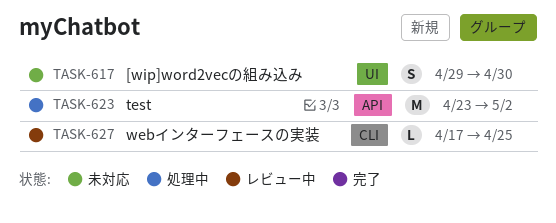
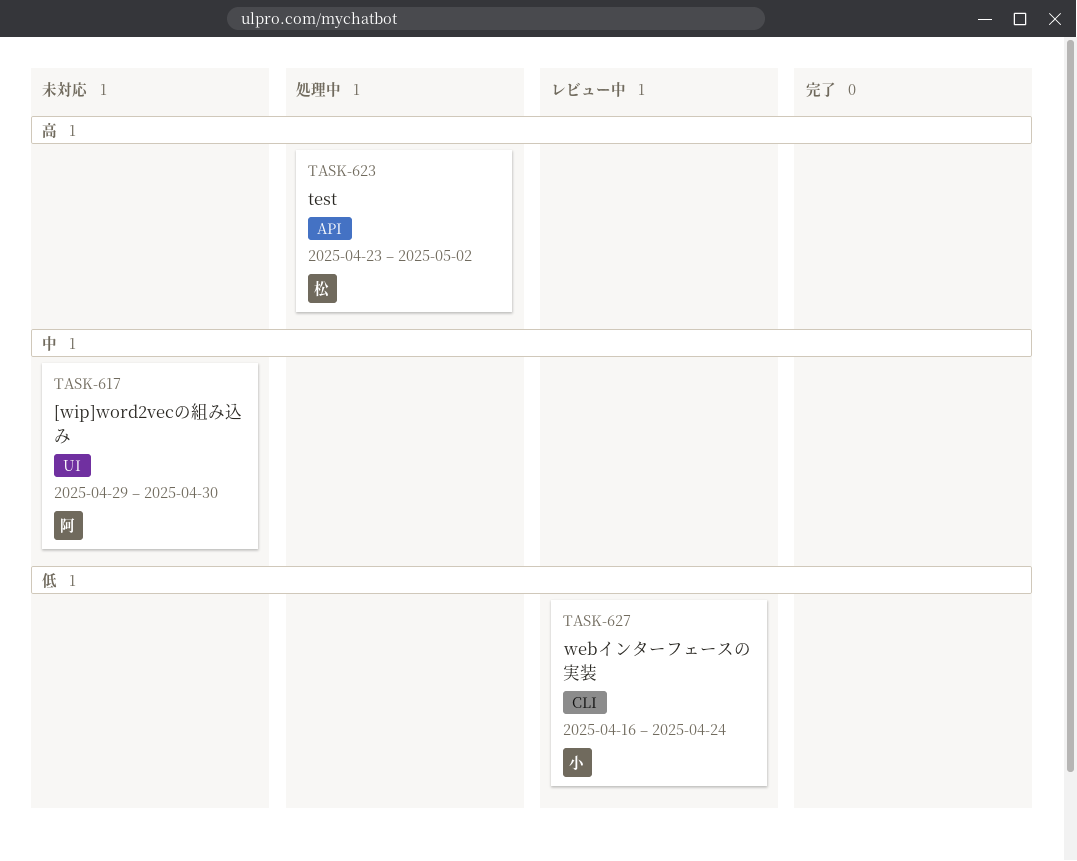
TASK-627, start: Apr 17 -> Apr 16
TASK-627, due: Apr 25 -> Apr 24

